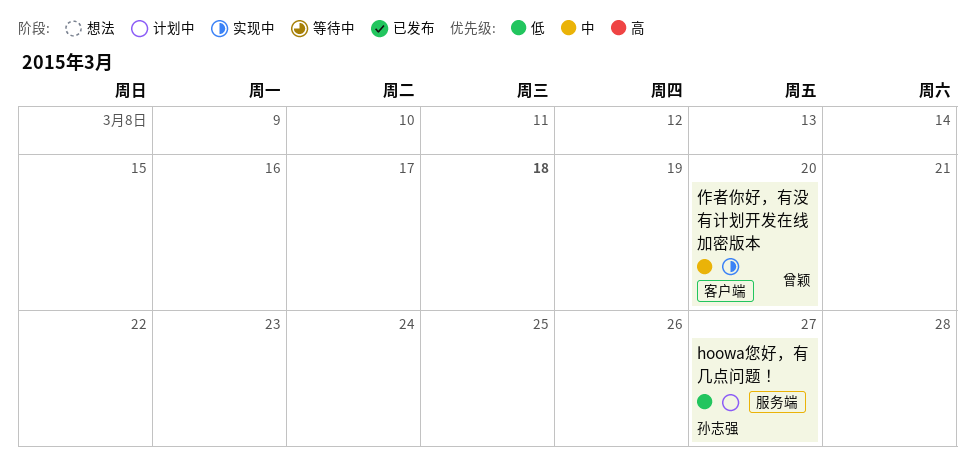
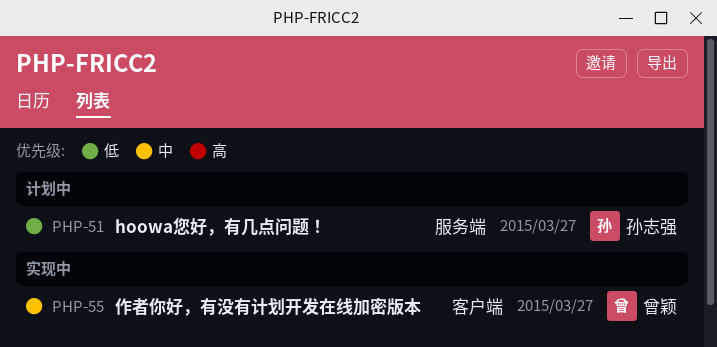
作者你好，有没有计划开发在线加密版本, due: Mar 20 -> Mar 27

